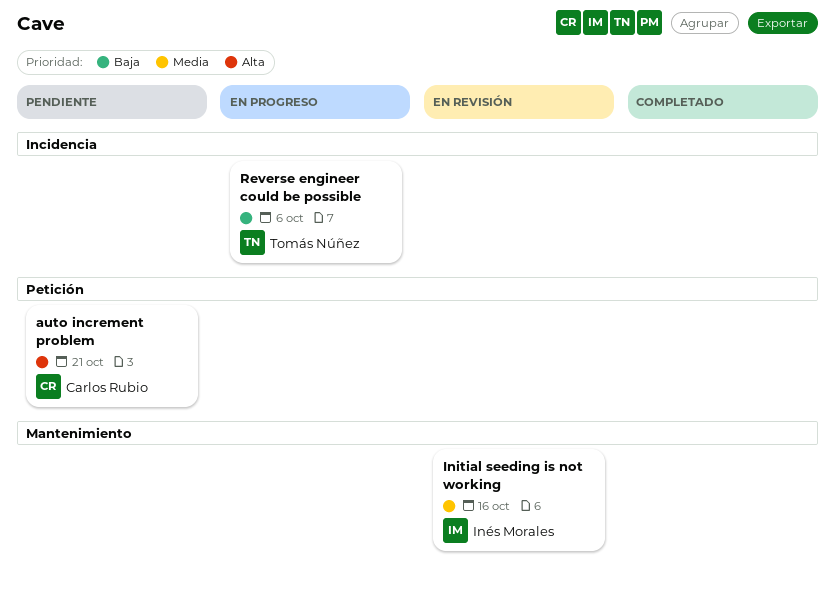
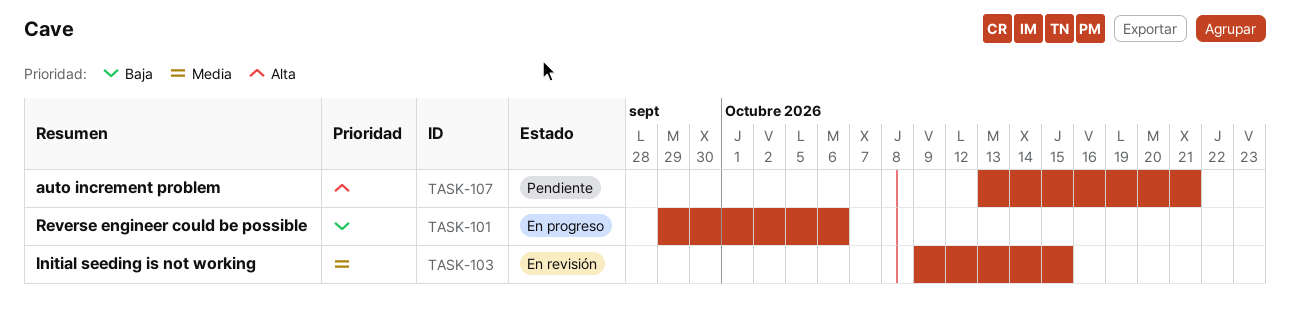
Initial seeding is not working, due: Oct 16 -> Oct 15

